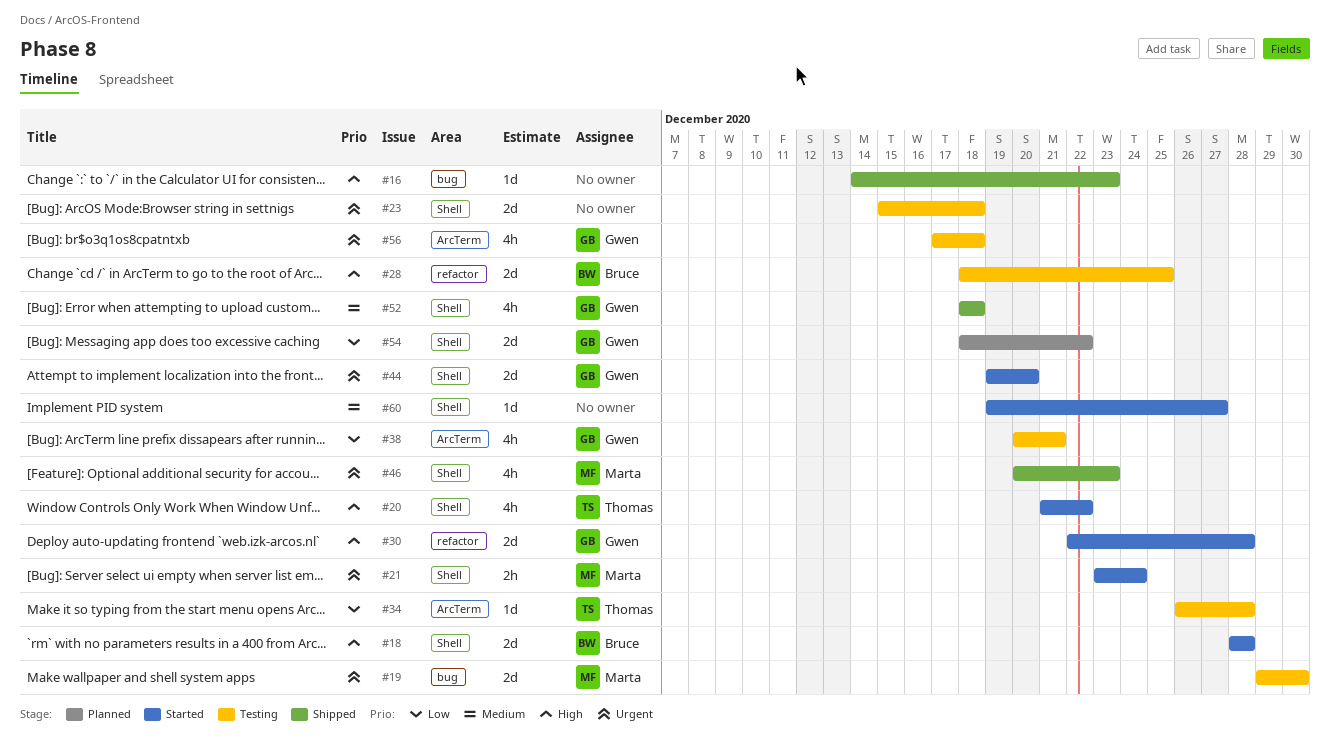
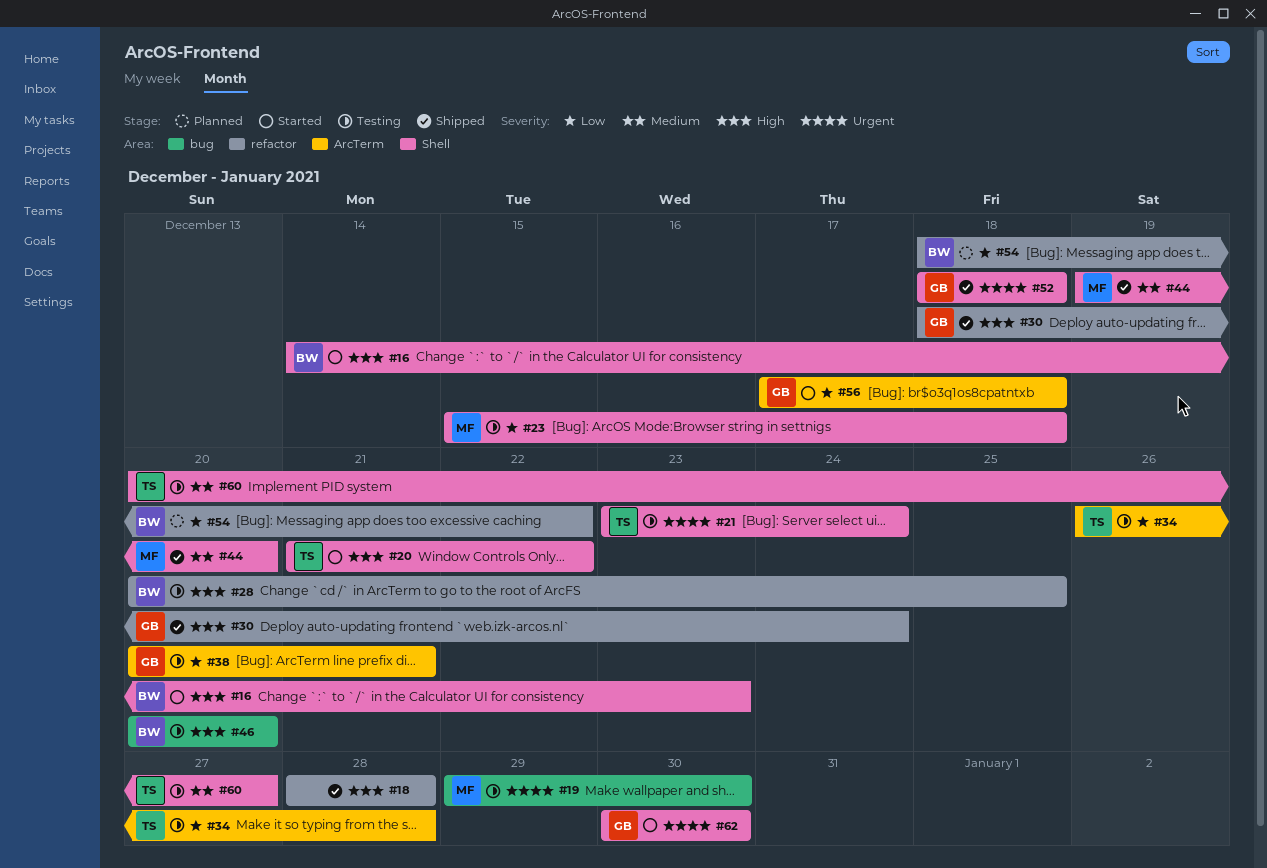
#16, status: Shipped -> Started
#16, owner: none -> Bruce
#16, label: bug -> Shell
#18, status: Started -> Shipped
#18, owner: Bruce -> none
#18, label: Shell -> refactor
#21, status: Started -> Testing
#21, owner: Marta -> Thomas
#23, owner: none -> Marta
#23, priority: Urgent -> Low
#28, start: Dec 18 -> Dec 20
#30, status: Started -> Shipped
#30, start: Dec 22 -> Dec 18
#30, due: Dec 28 -> Dec 24
#44, status: Started -> Shipped
#44, owner: Gwen -> Marta
#44, priority: Urgent -> Medium
#46, status: Shipped -> Testing
#46, owner: Marta -> Bruce
#46, priority: Urgent -> High
#46, label: Shell -> bug
#46, due: Dec 23 -> Dec 20
#52, priority: Medium -> Urgent
#54, owner: Gwen -> Bruce
#54, label: Shell -> refactor
#56, status: Testing -> Started
#56, priority: Urgent -> Low
#60, status: Started -> Testing
#60, owner: none -> Thomas
#60, start: Dec 19 -> Dec 20
#62: none -> present

